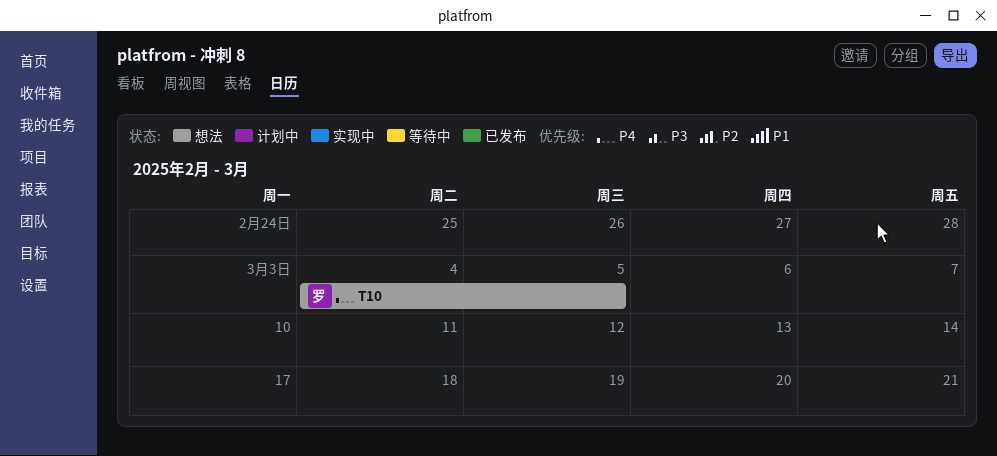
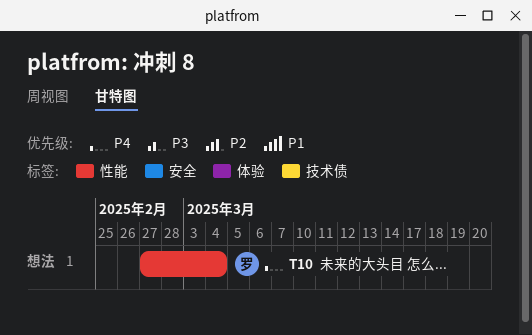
T10, start: Mar 4 -> Feb 27
T10, due: Mar 5 -> Mar 4

